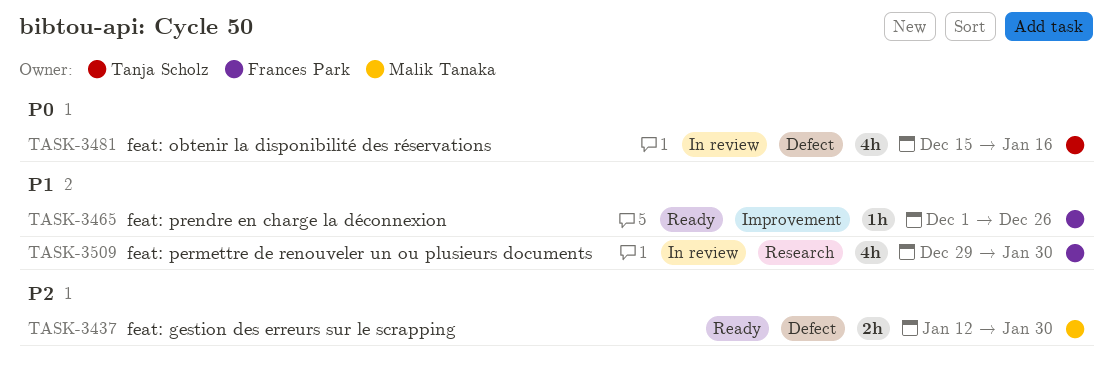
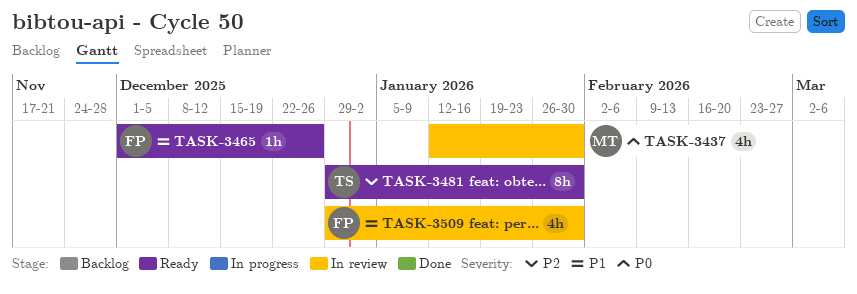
TASK-3437, status: Ready -> In review
TASK-3437, priority: P2 -> P0
TASK-3437, estimate: 2h -> 4h
TASK-3481, status: In review -> Ready
TASK-3481, priority: P0 -> P2
TASK-3481, estimate: 4h -> 8h
TASK-3481, start: Dec 15 -> Dec 29
TASK-3481, due: Jan 16 -> Jan 30

